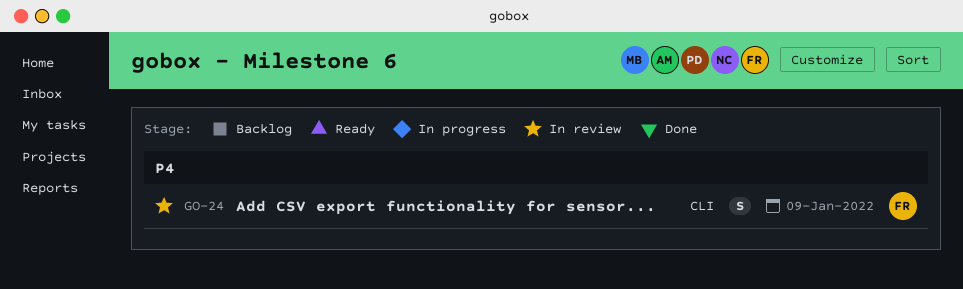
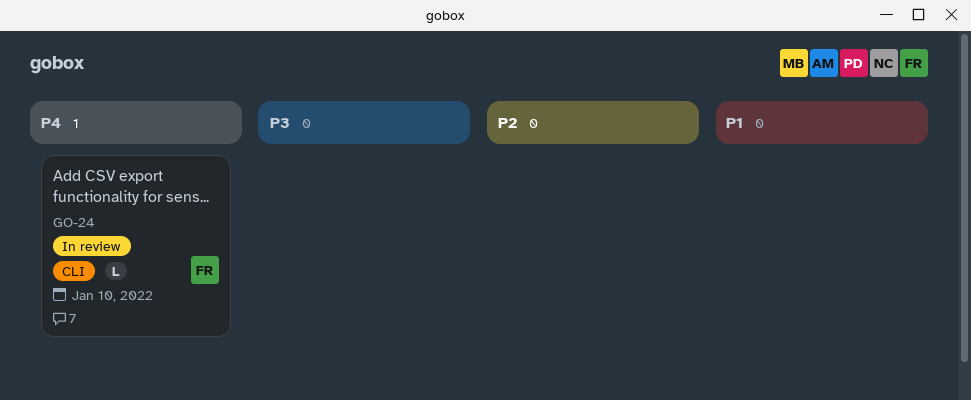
GO-24, estimate: S -> L
GO-24, due: Jan 9 -> Jan 10

